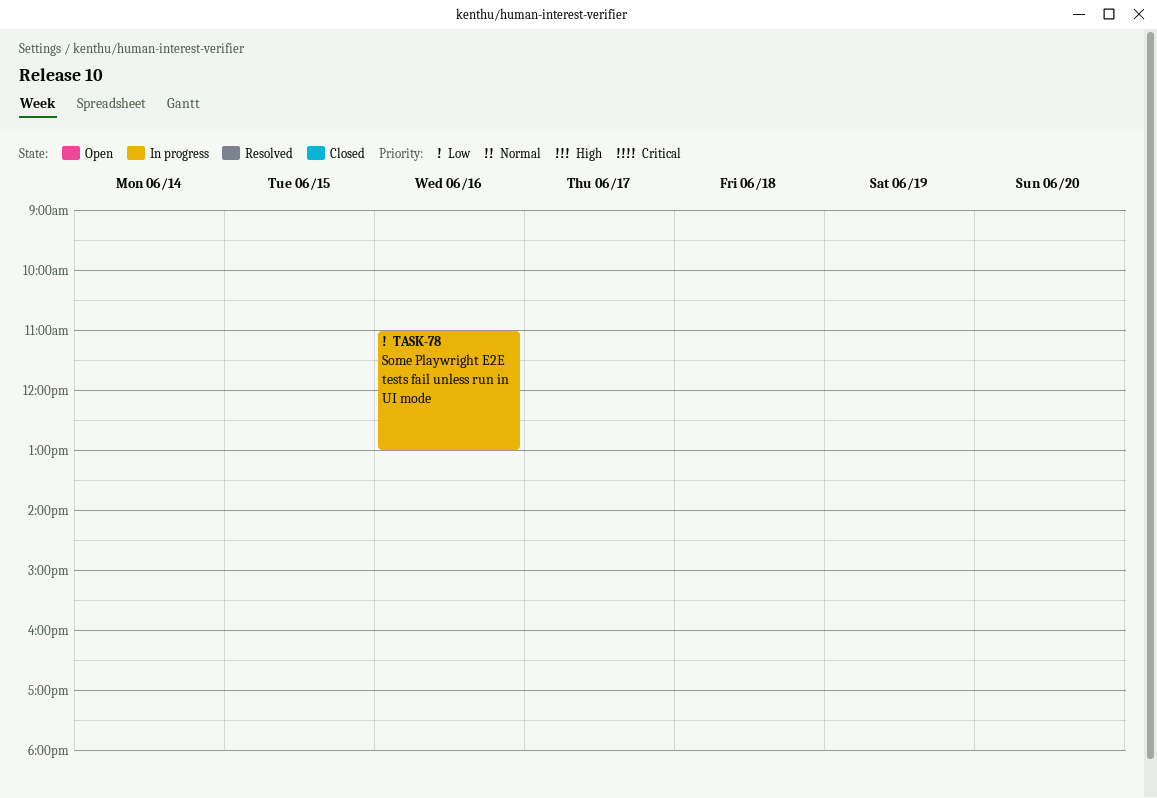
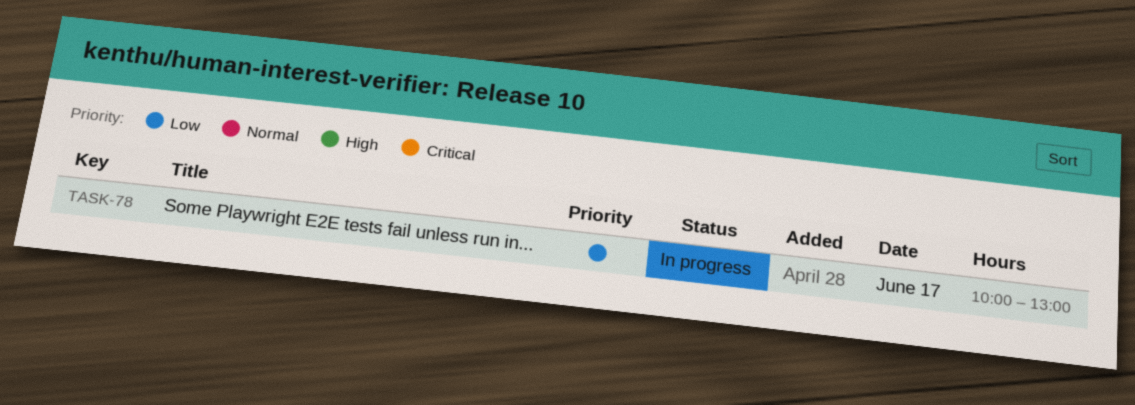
TASK-78, day: Jun 16 -> Jun 17
TASK-78, begins: 11:00 -> 10:00

